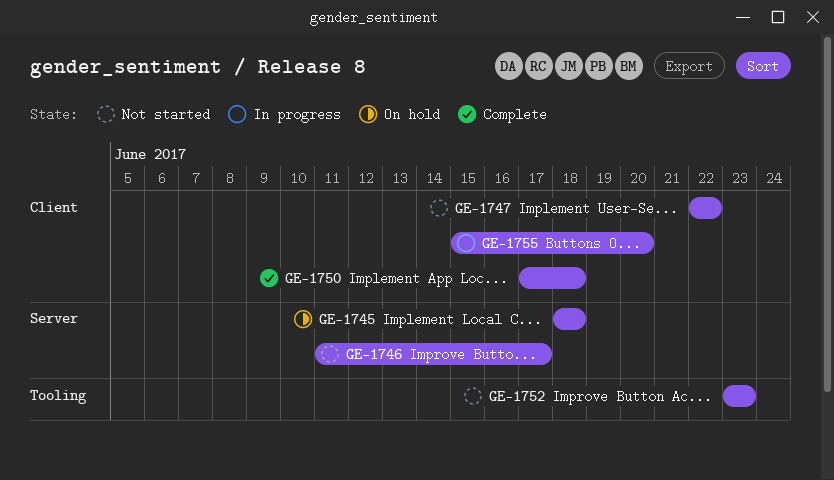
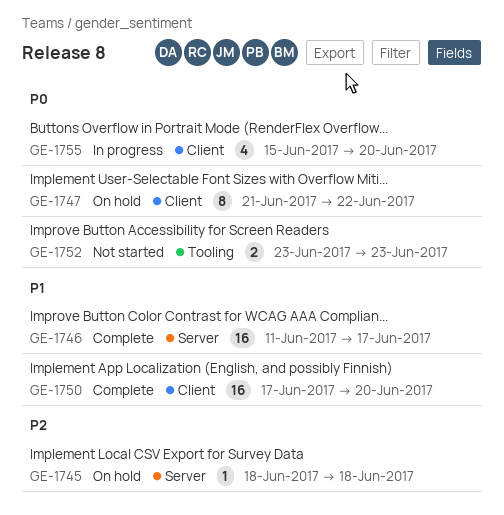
GE-1746, status: Not started -> Complete
GE-1747, status: Not started -> On hold
GE-1747, start: Jun 22 -> Jun 21
GE-1750, due: Jun 18 -> Jun 20

